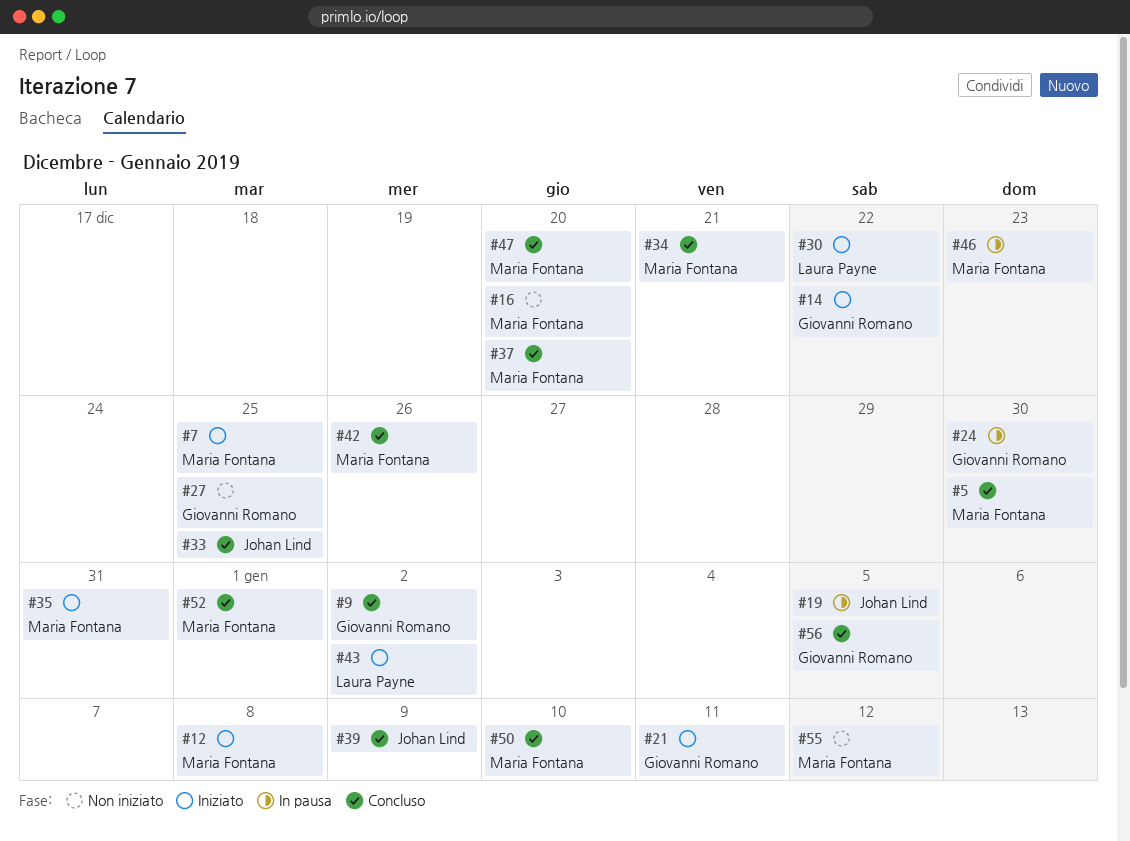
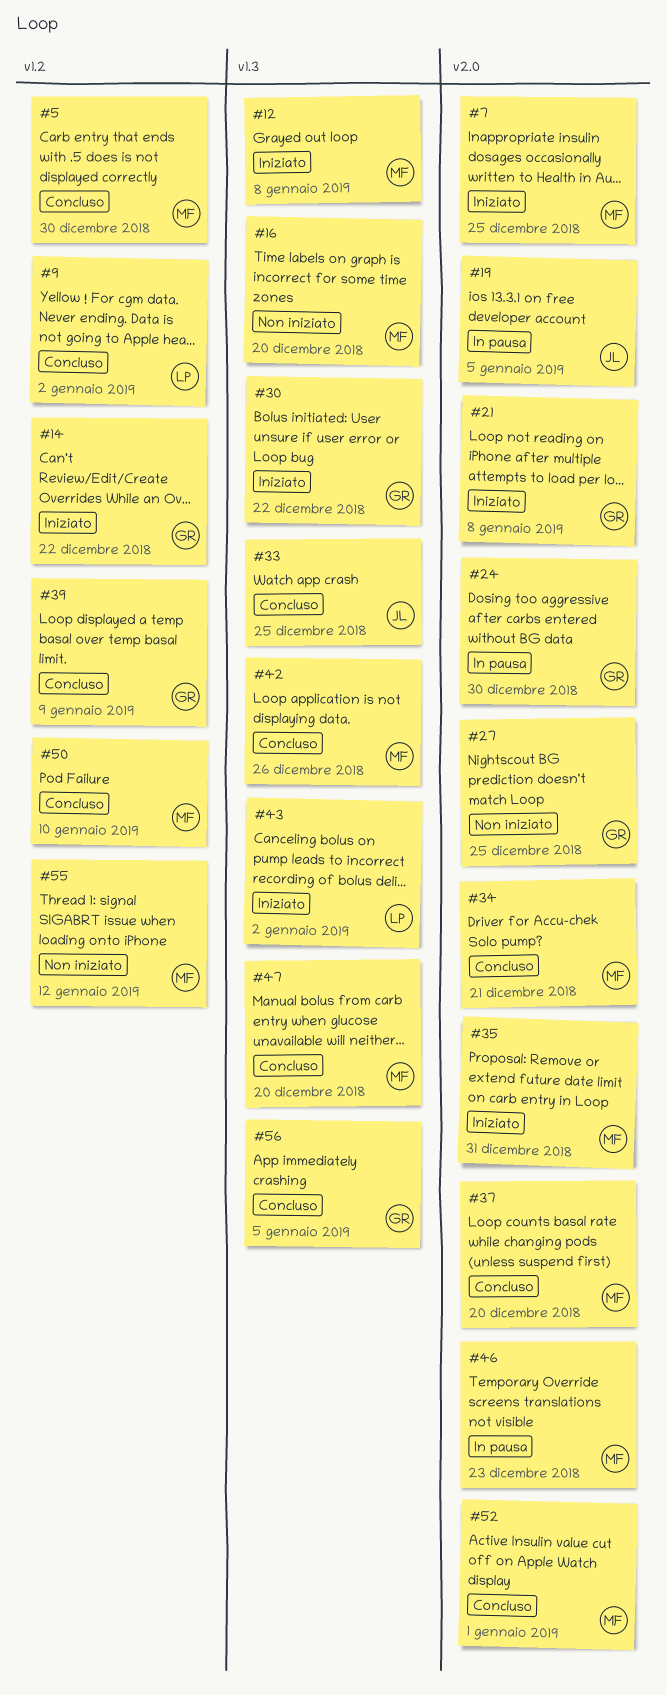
#9, owner: Giovanni Romano -> Laura Payne
#21, due: Jan 11 -> Jan 8
#30, owner: Laura Payne -> Giovanni Romano
#39, owner: Johan Lind -> Giovanni Romano

